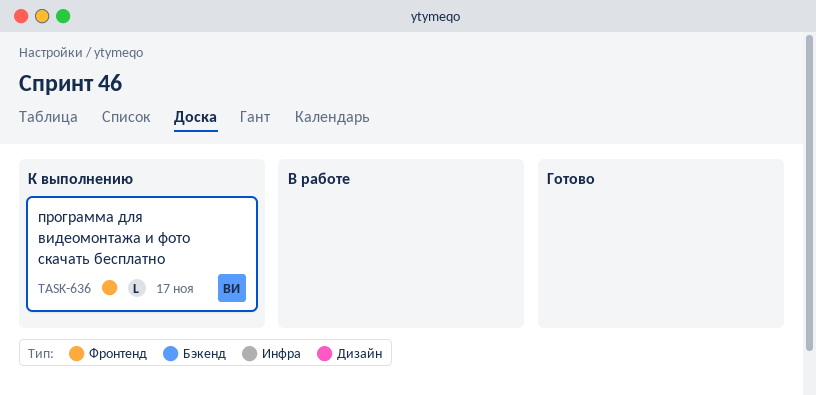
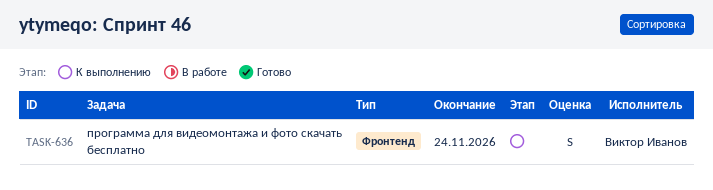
TASK-636, estimate: L -> S
TASK-636, due: Nov 17 -> Nov 24

